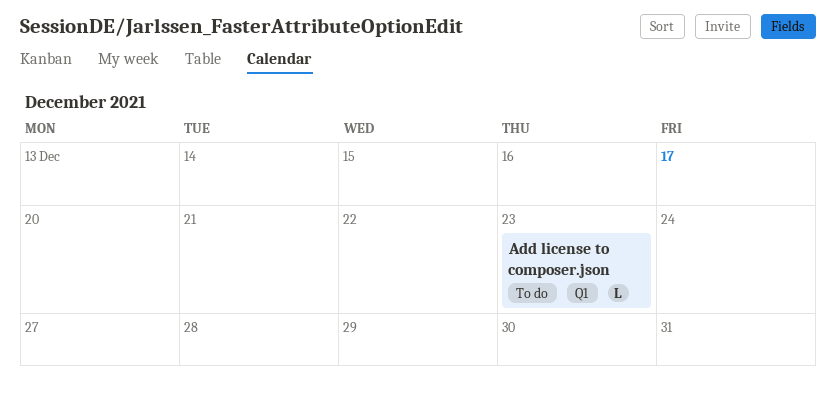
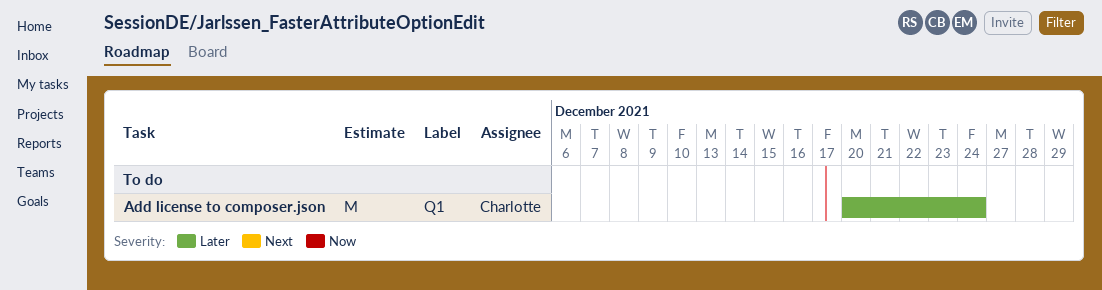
Add license to composer.json, estimate: L -> M
Add license to composer.json, due: Dec 23 -> Dec 24

